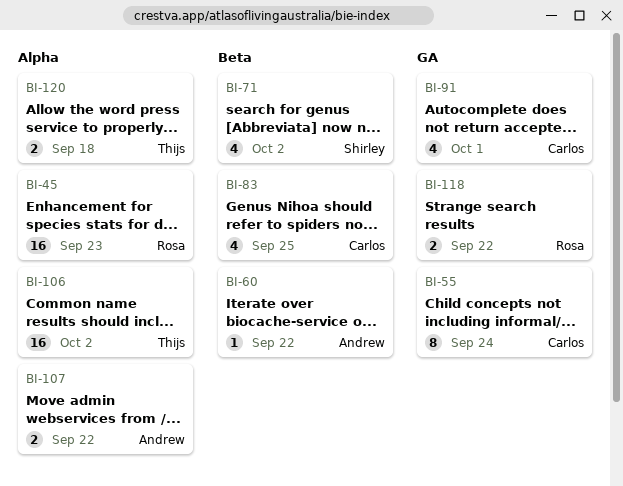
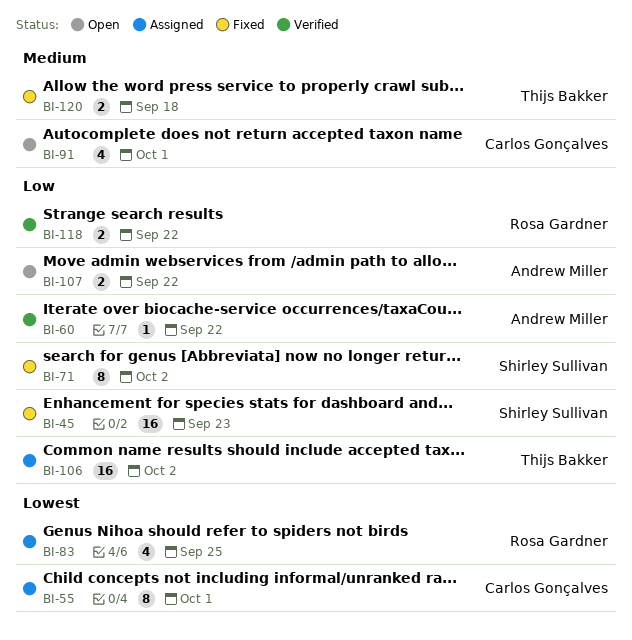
BI-45, owner: Rosa Gardner -> Shirley Sullivan
BI-55, due: Sep 24 -> Oct 1
BI-71, estimate: 4 -> 8
BI-83, owner: Carlos Gonçalves -> Rosa Gardner

